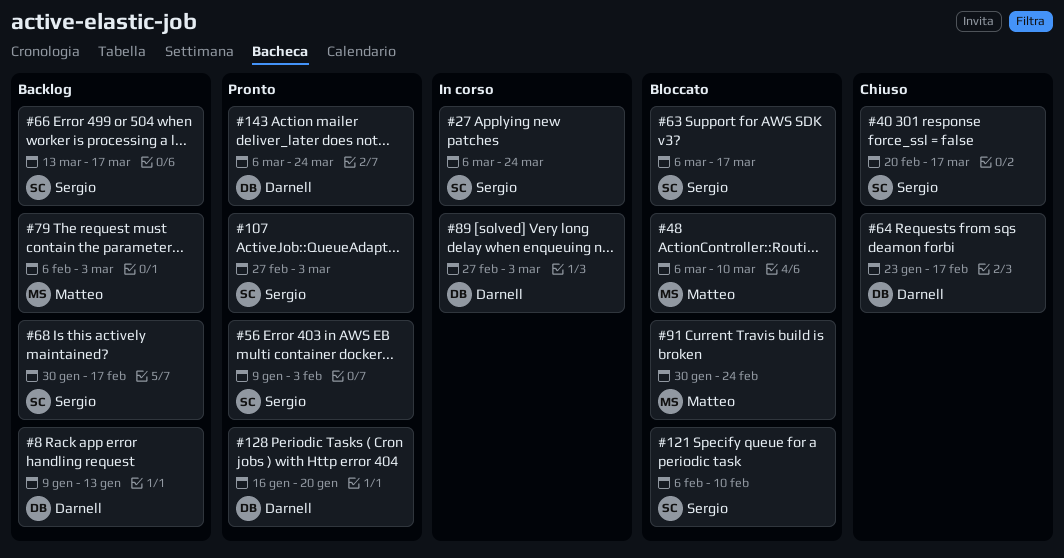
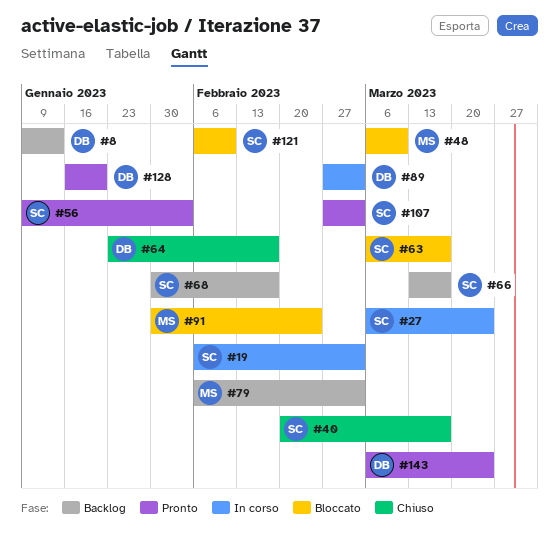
#19: none -> present

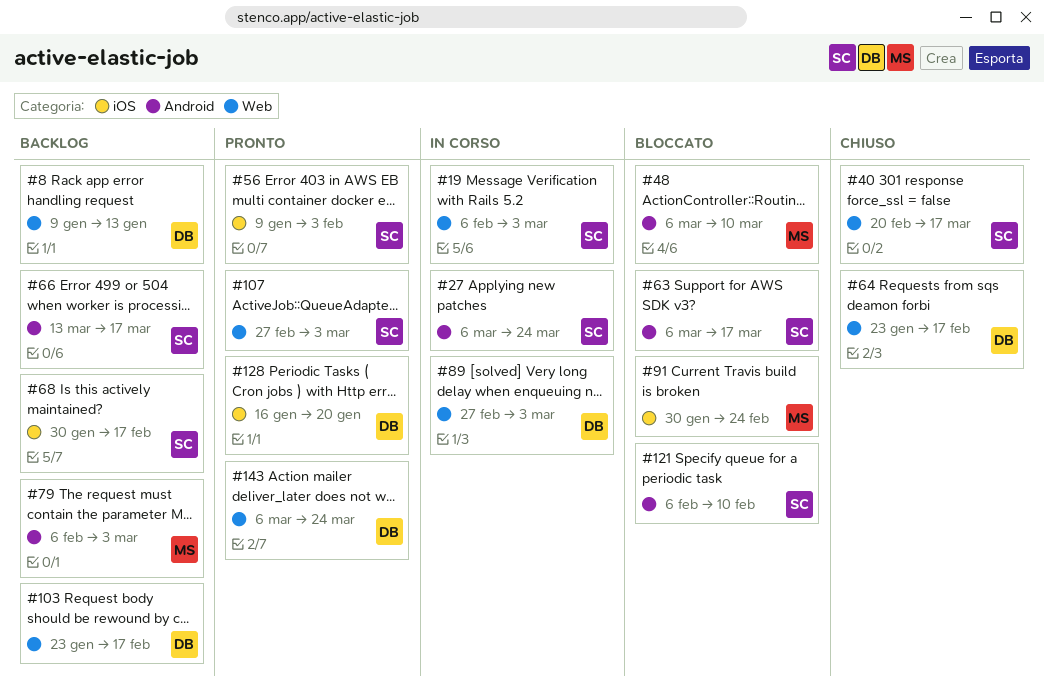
#103: none -> present

